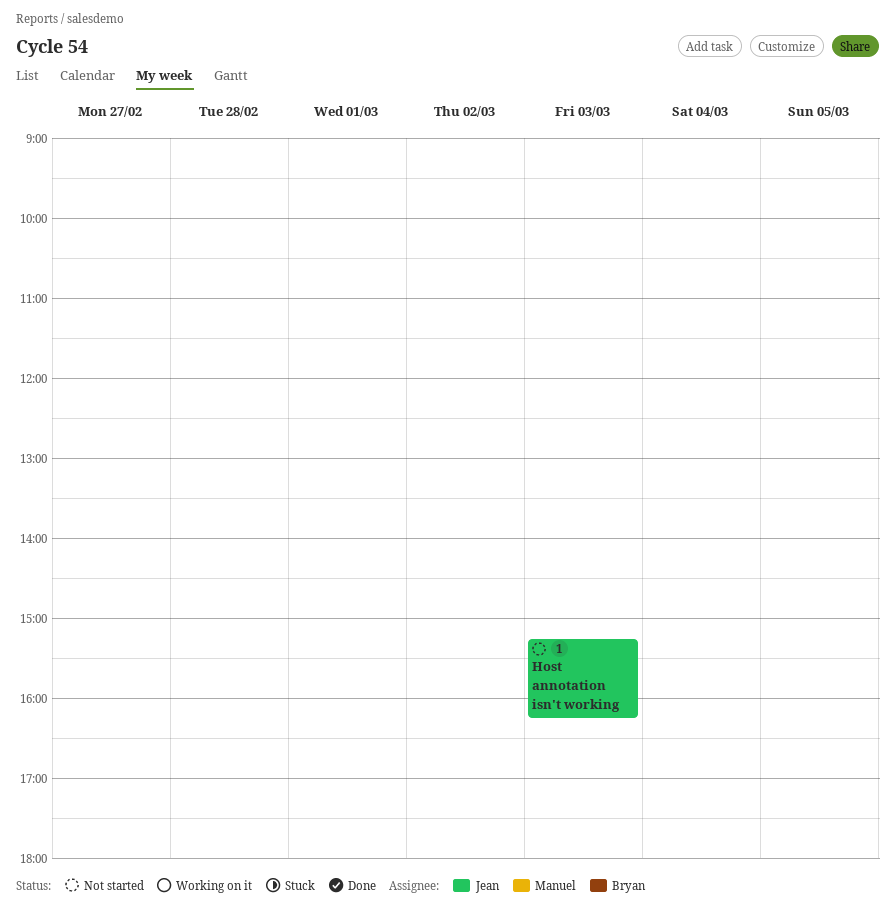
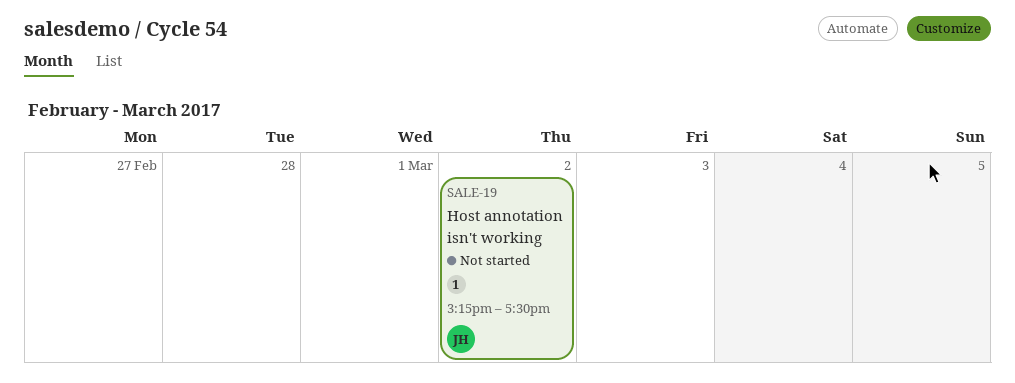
Host annotation isn't working, day: Mar 3 -> Mar 2
Host annotation isn't working, ends: 16:15 -> 17:30

